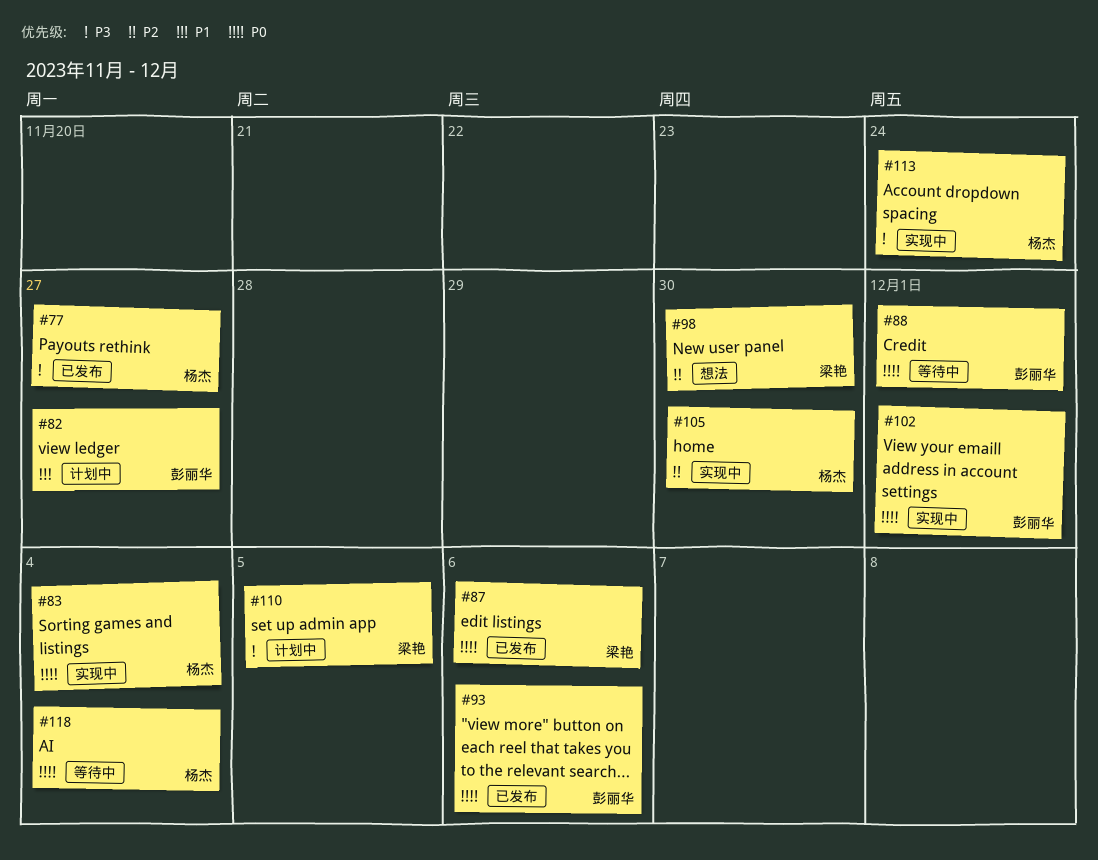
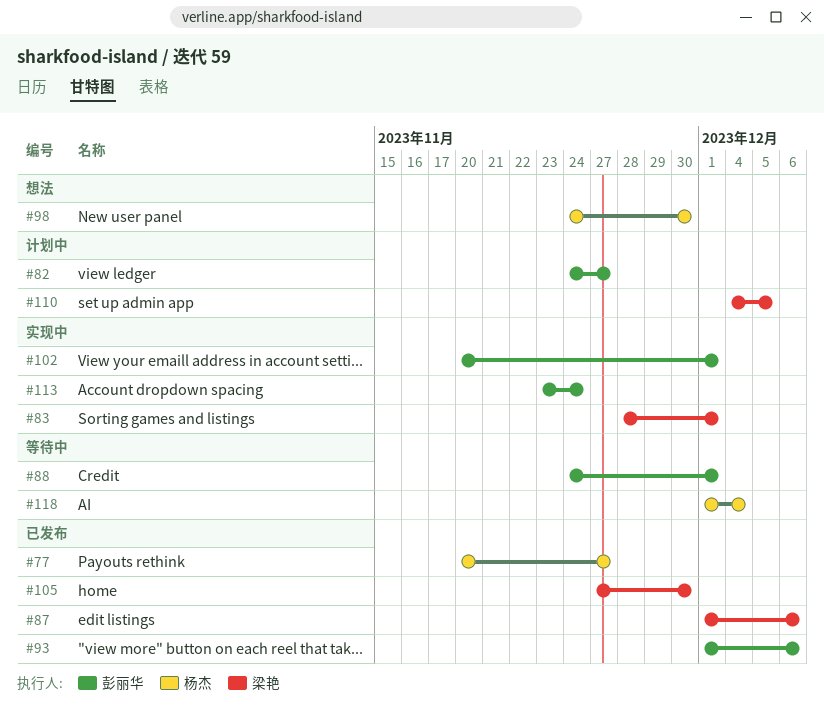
#83, owner: 杨杰 -> 梁艳
#83, due: Dec 4 -> Dec 1
#98, owner: 梁艳 -> 杨杰
#105, status: 实现中 -> 已发布
#105, owner: 杨杰 -> 梁艳
#113, owner: 杨杰 -> 彭丽华

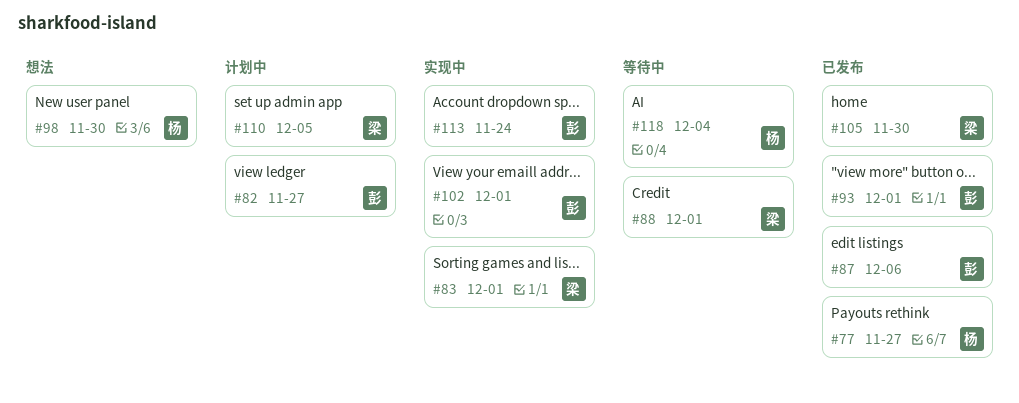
#87, owner: 梁艳 -> 彭丽华
#88, owner: 彭丽华 -> 梁艳
#93, due: Dec 6 -> Dec 1

